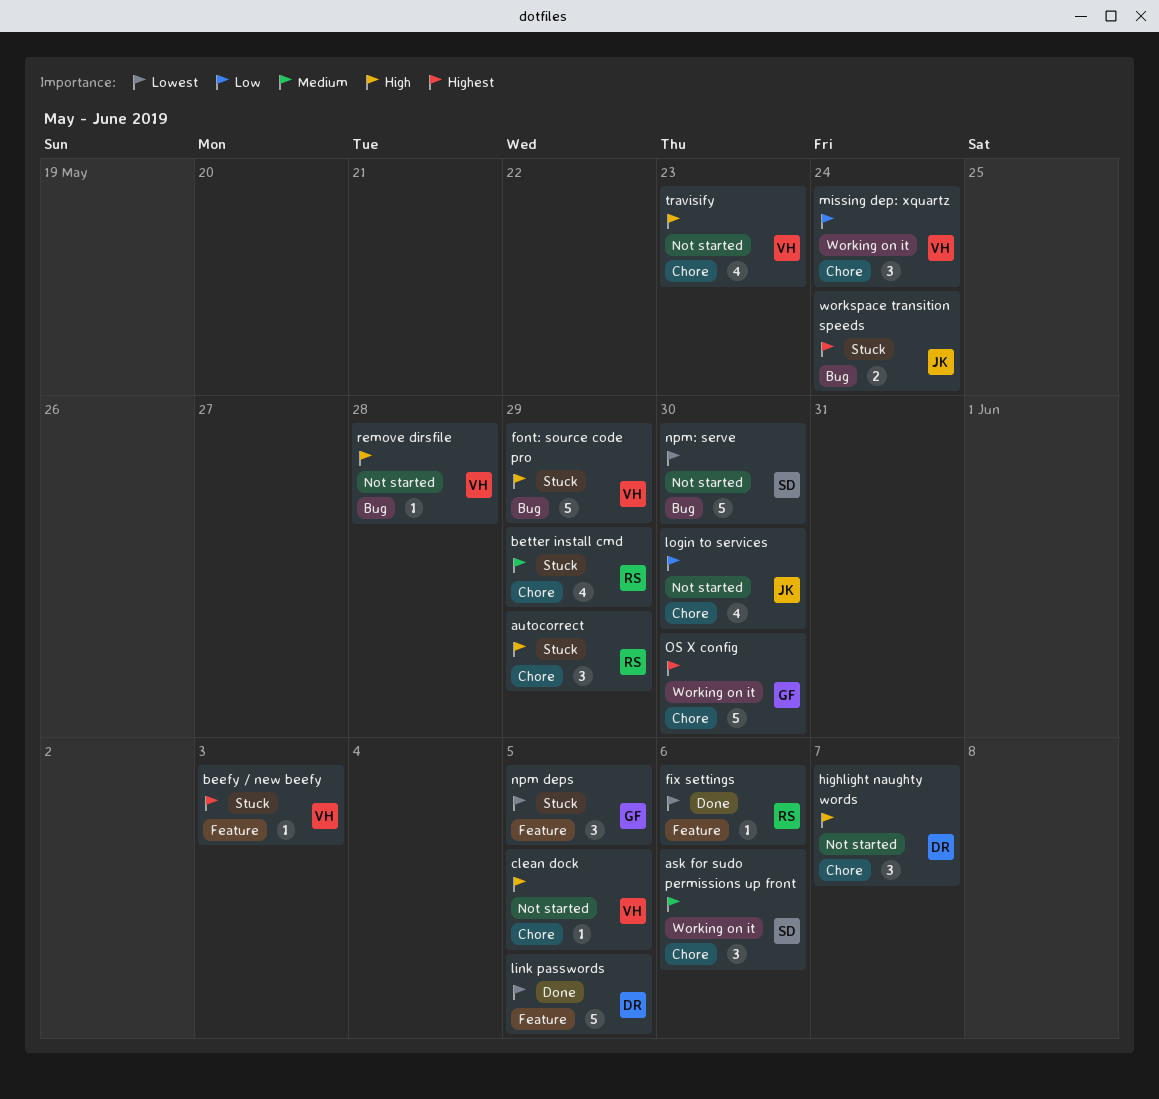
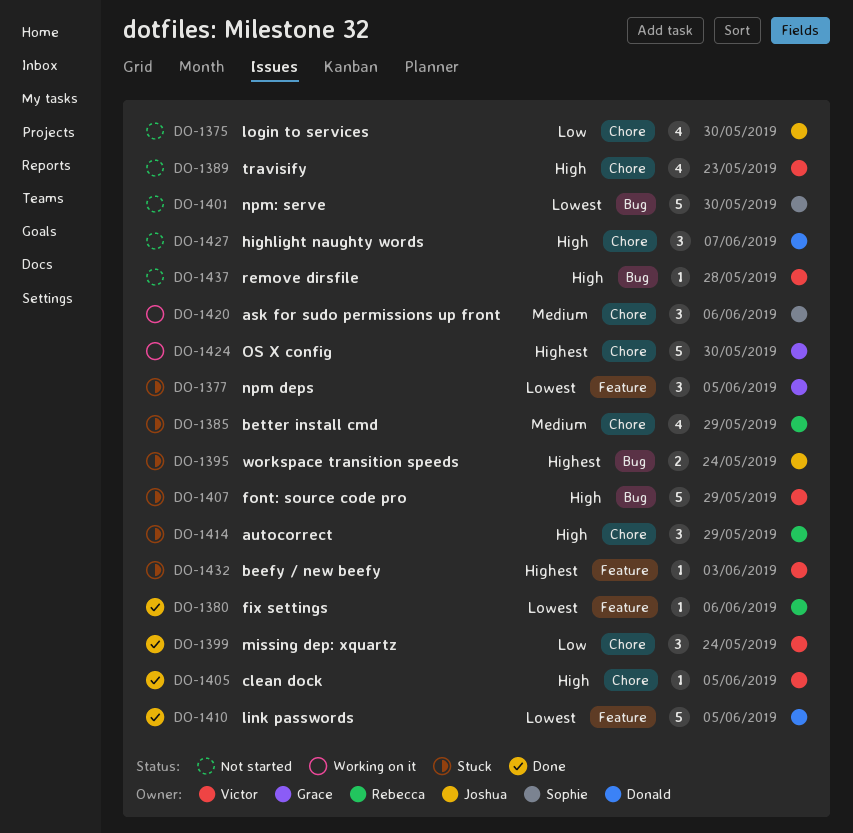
clean dock, status: Not started -> Done
missing dep: xquartz, status: Working on it -> Done

